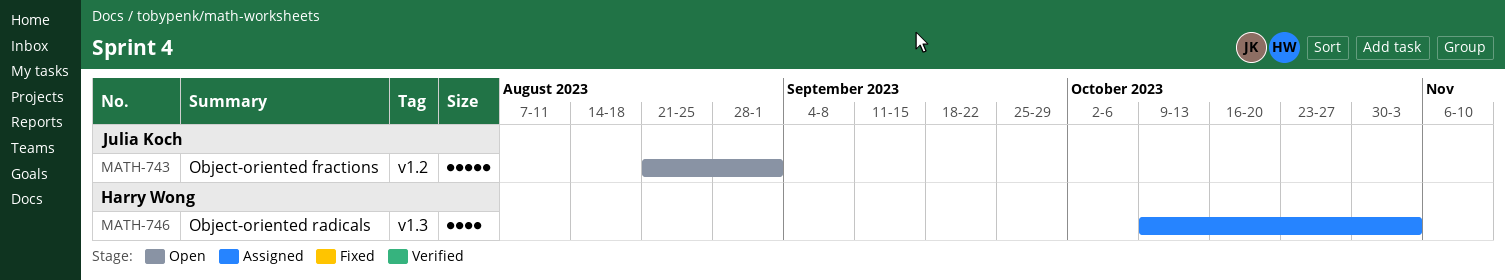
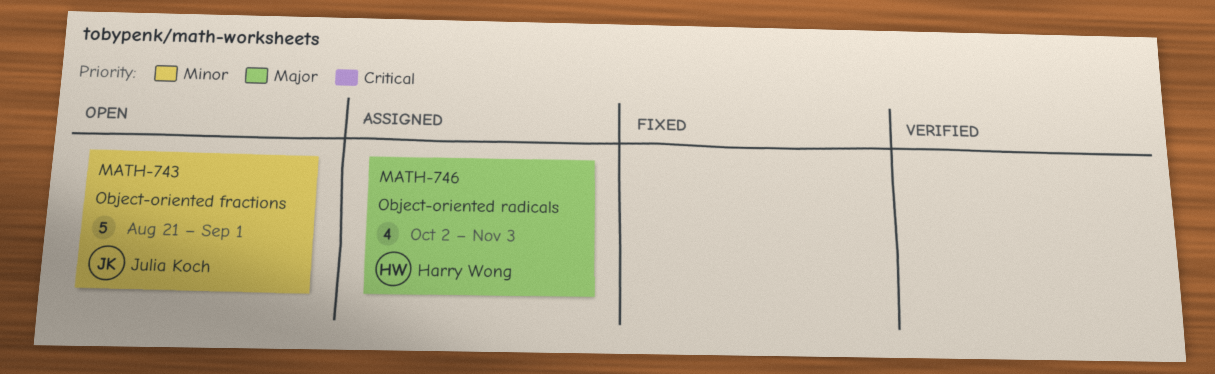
MATH-746, start: Oct 9 -> Oct 2

